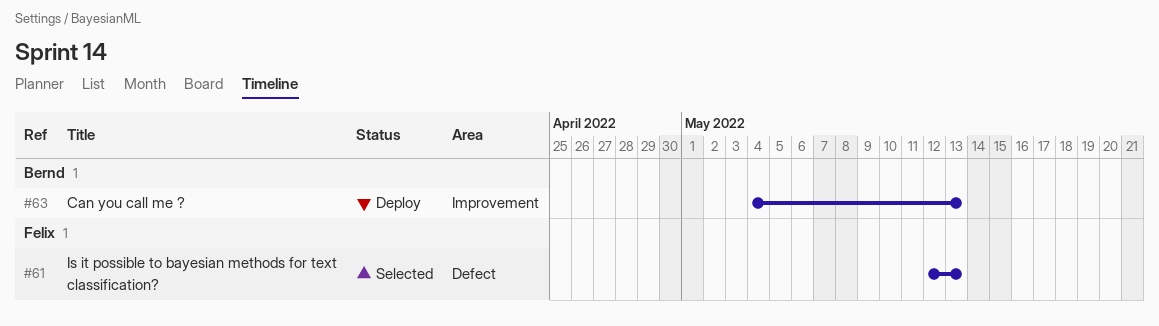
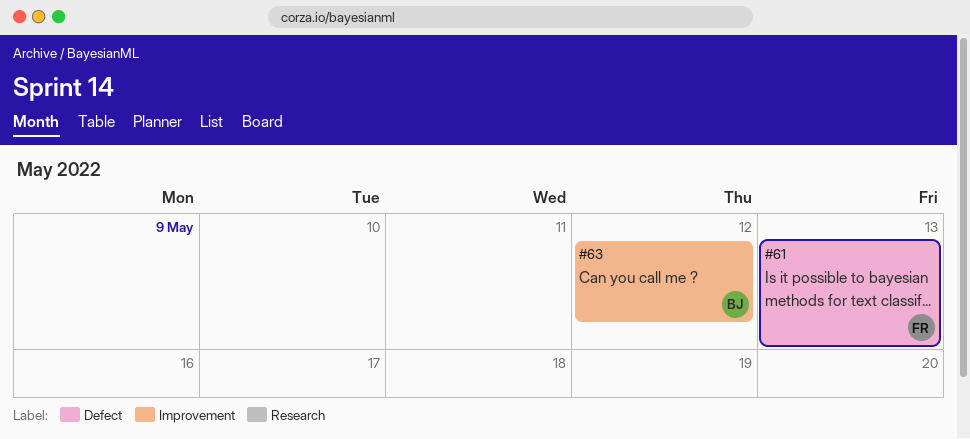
#63, due: May 13 -> May 12

